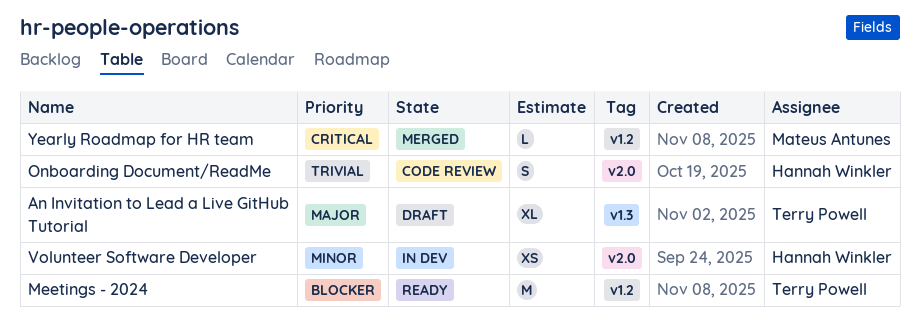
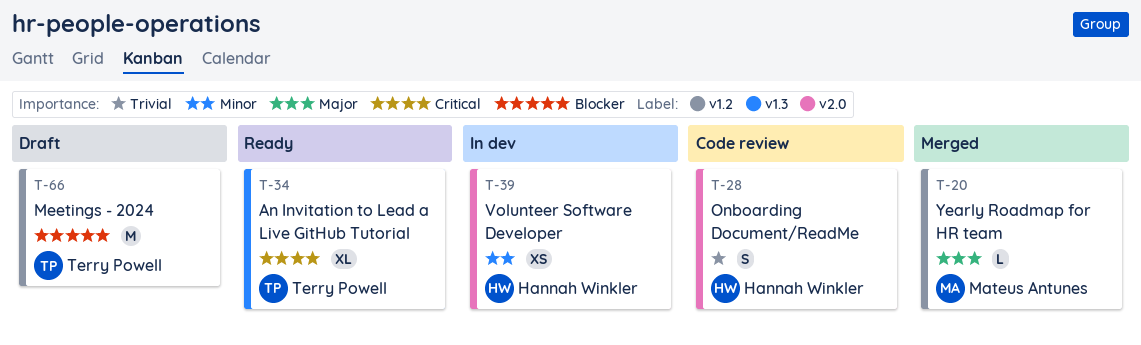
An Invitation to Lead a Live GitHub Tutorial, status: Draft -> Ready
An Invitation to Lead a Live GitHub Tutorial, priority: Major -> Critical
Meetings - 2024, status: Ready -> Draft
Yearly Roadmap for HR team, priority: Critical -> Major

